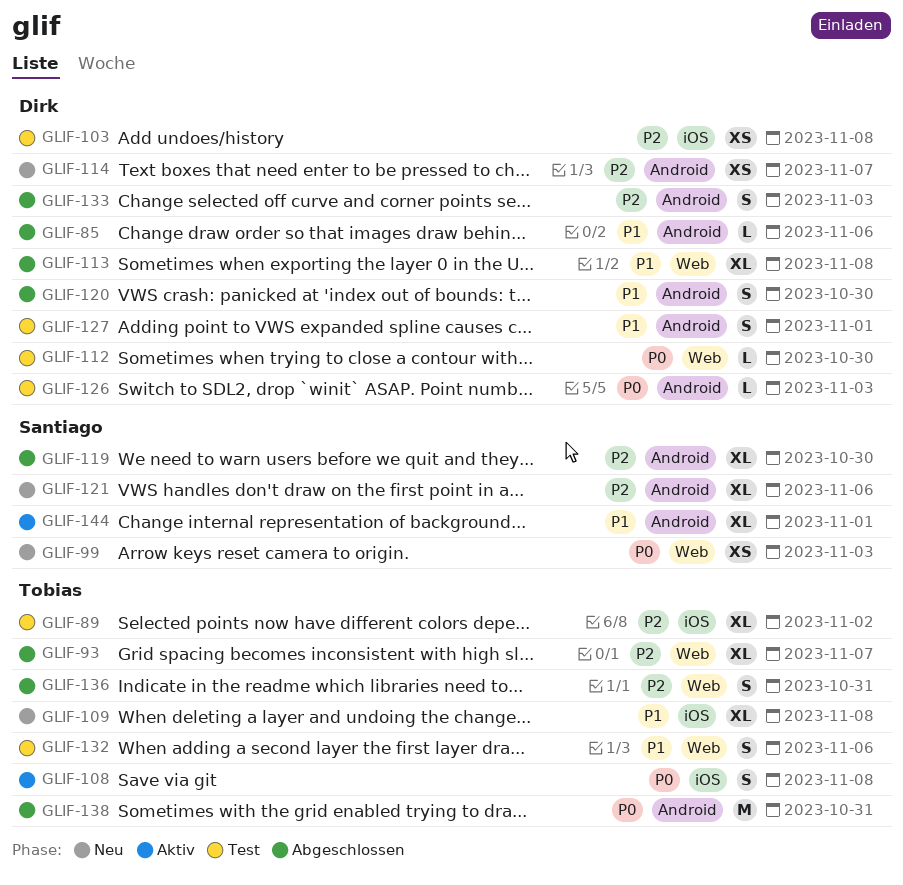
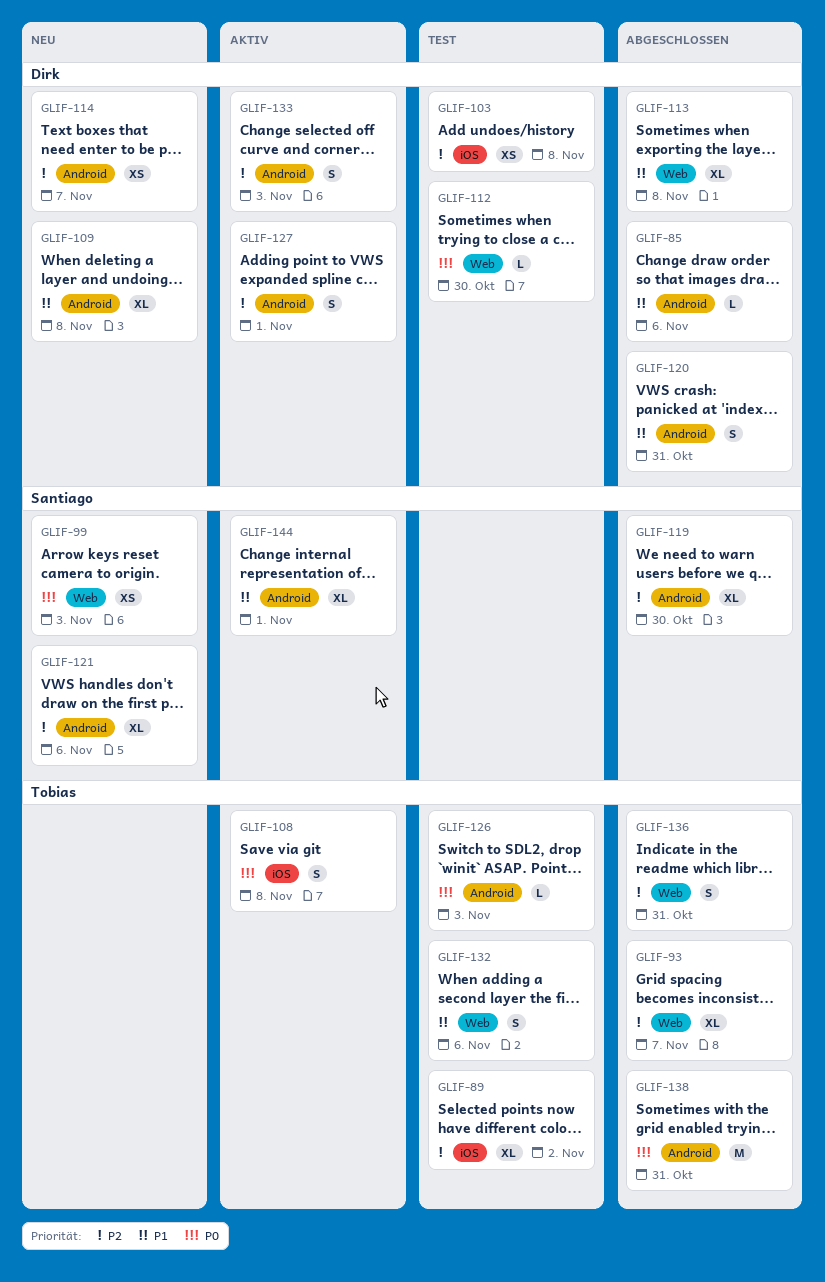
GLIF-109, owner: Tobias -> Dirk
GLIF-109, label: iOS -> Android
GLIF-120, due: Oct 30 -> Oct 31
GLIF-126, owner: Dirk -> Tobias
GLIF-127, status: Test -> Aktiv
GLIF-127, priority: P1 -> P2
GLIF-133, status: Abgeschlossen -> Aktiv

